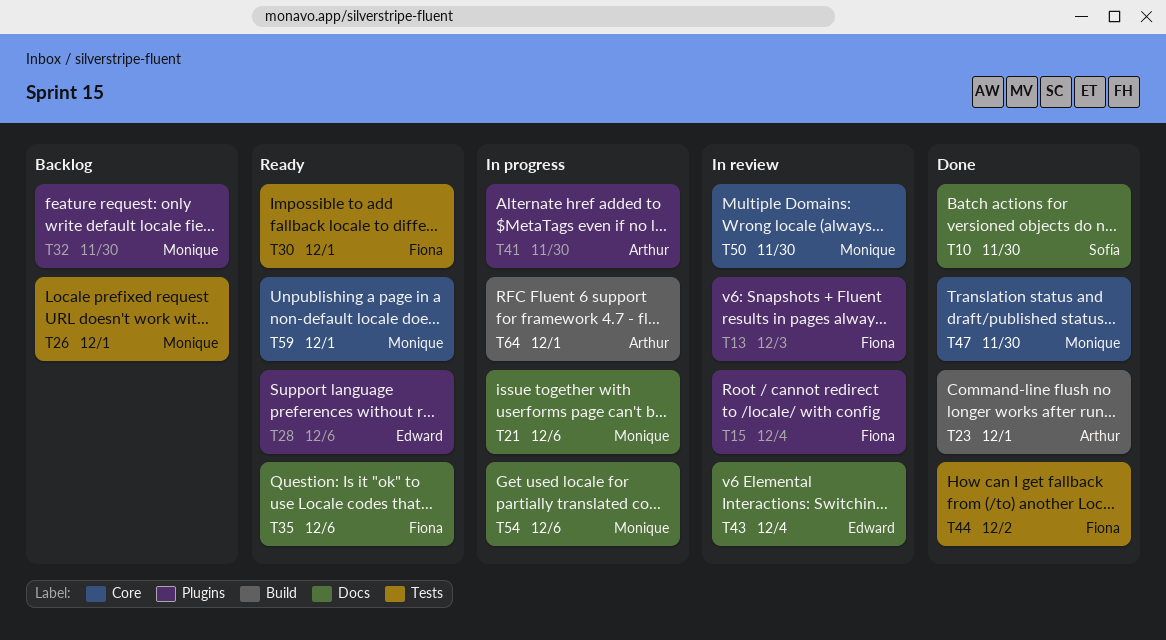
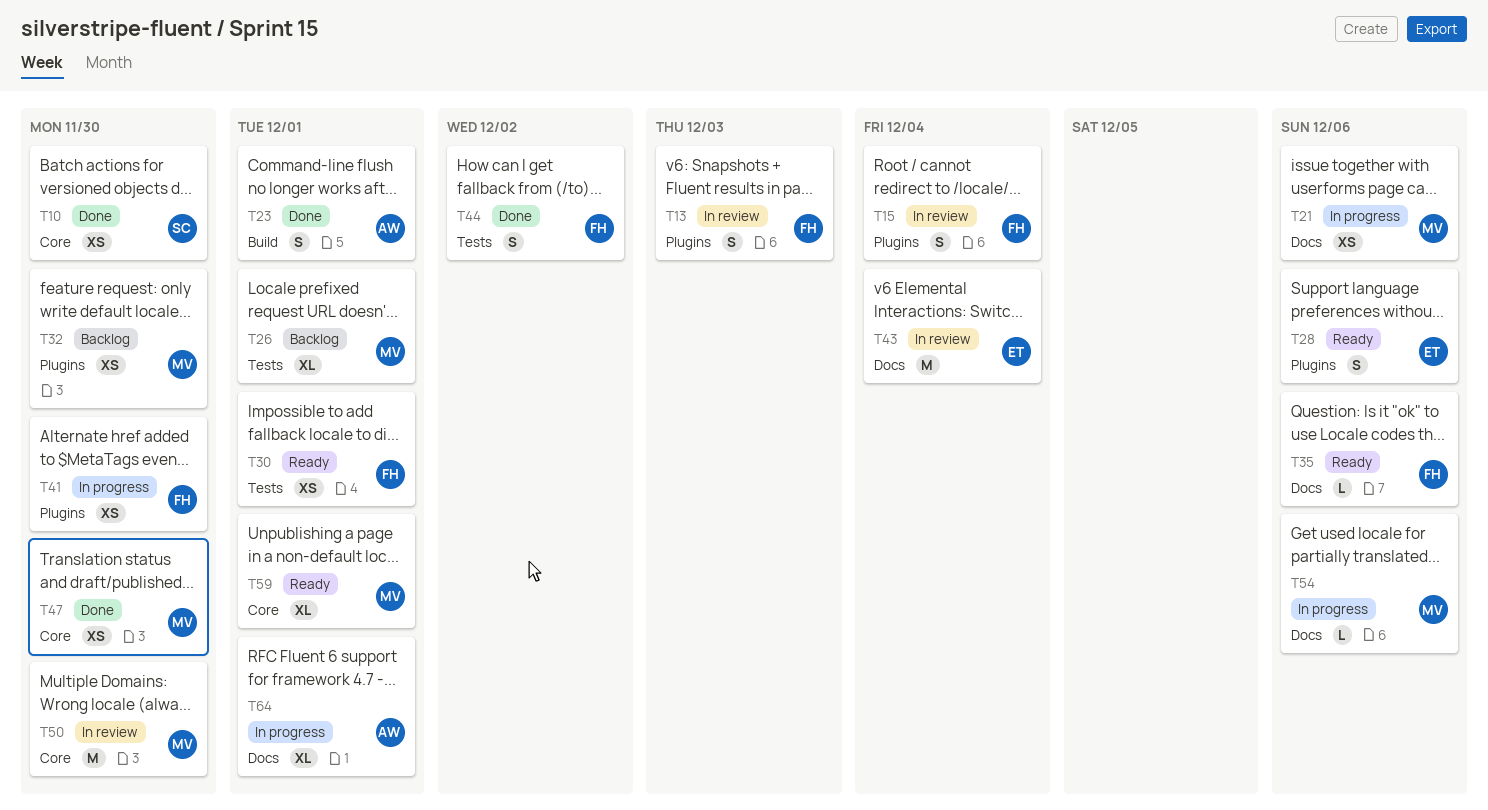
T10, label: Docs -> Core
T41, owner: Arthur -> Fiona
T64, label: Build -> Docs

